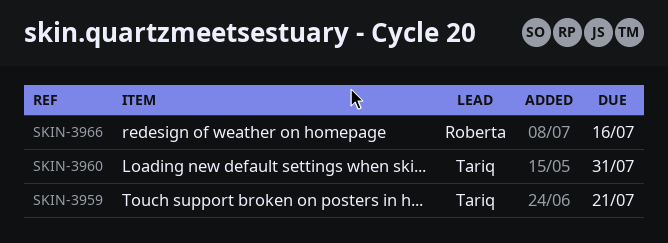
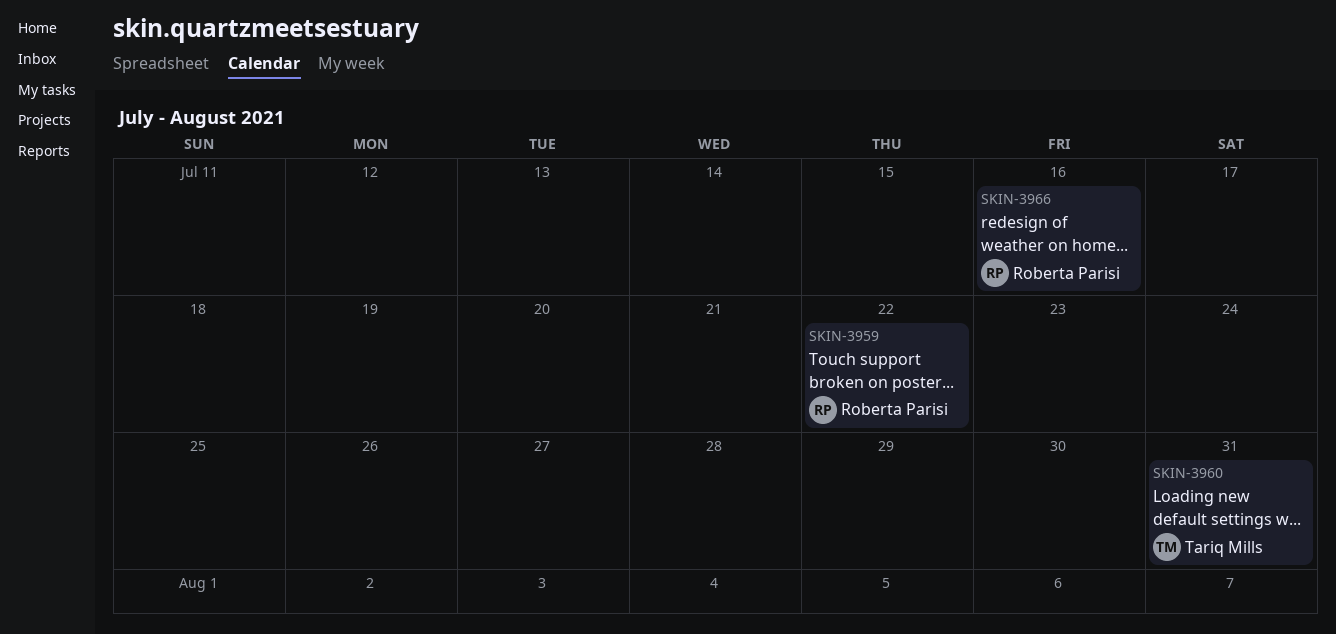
SKIN-3959, owner: Tariq Mills -> Roberta Parisi
SKIN-3959, due: Jul 21 -> Jul 22

